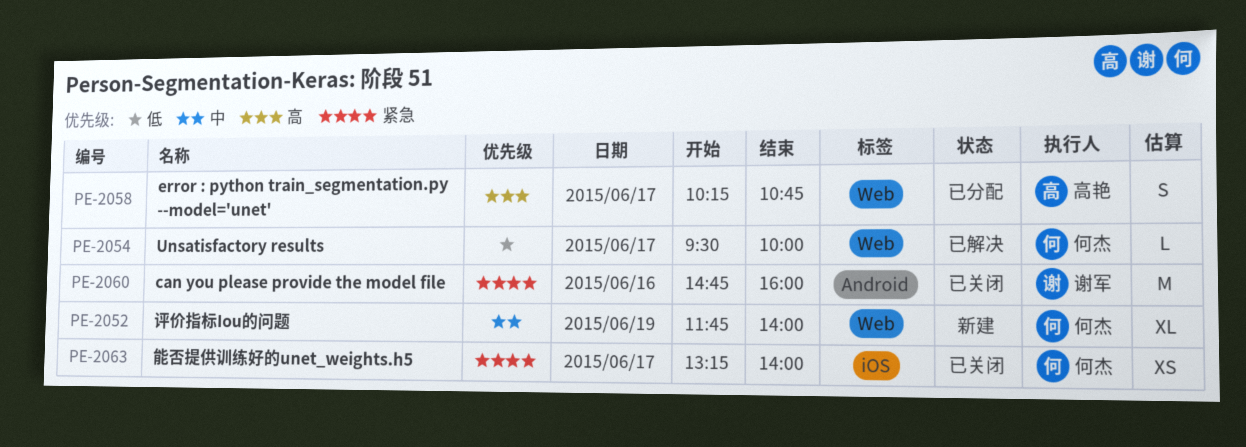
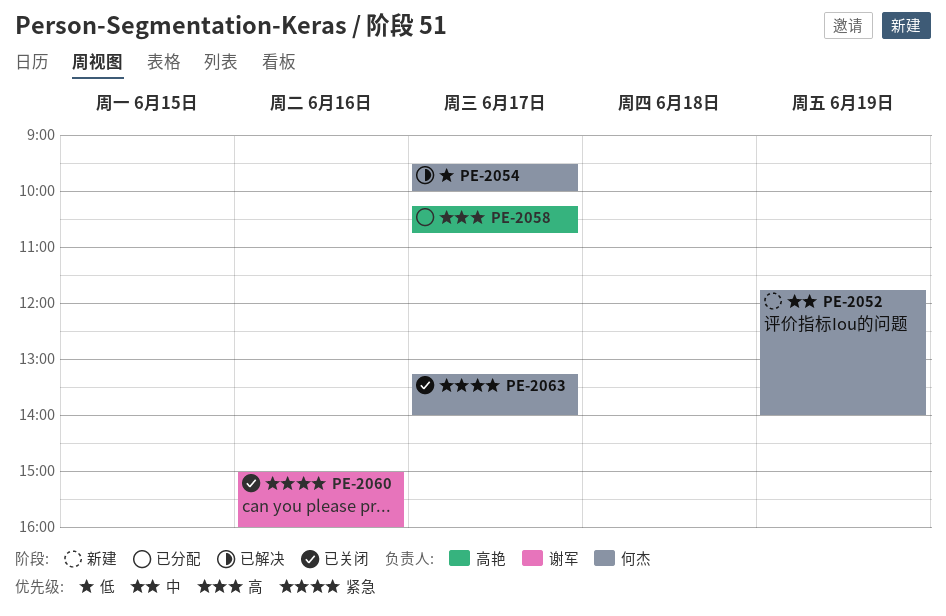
PE-2060, begins: 14:45 -> 15:00

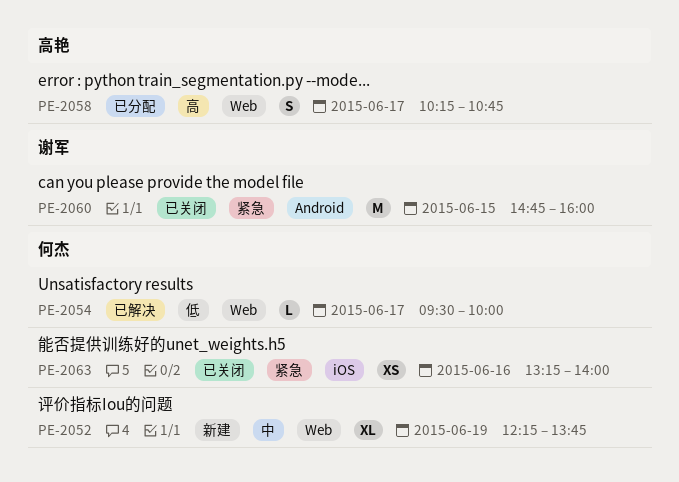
PE-2052, begins: 11:45 -> 12:15
PE-2052, ends: 14:00 -> 13:45
PE-2060, day: Jun 16 -> Jun 15
PE-2060, begins: 15:00 -> 14:45
PE-2063, day: Jun 17 -> Jun 16

